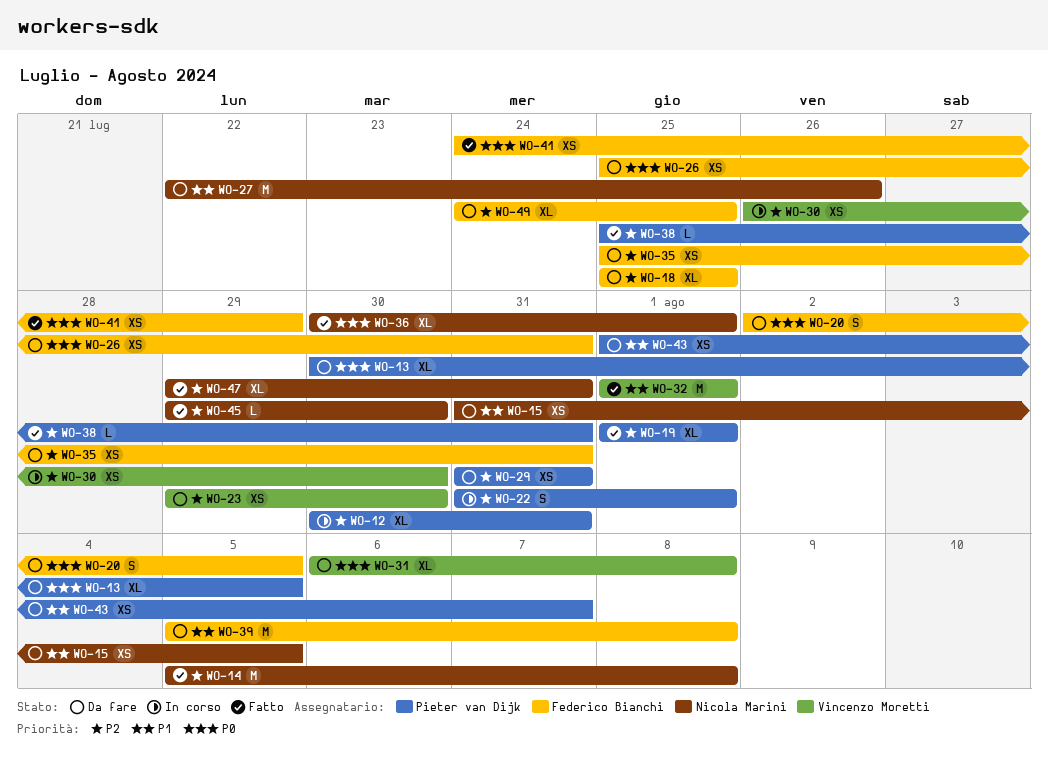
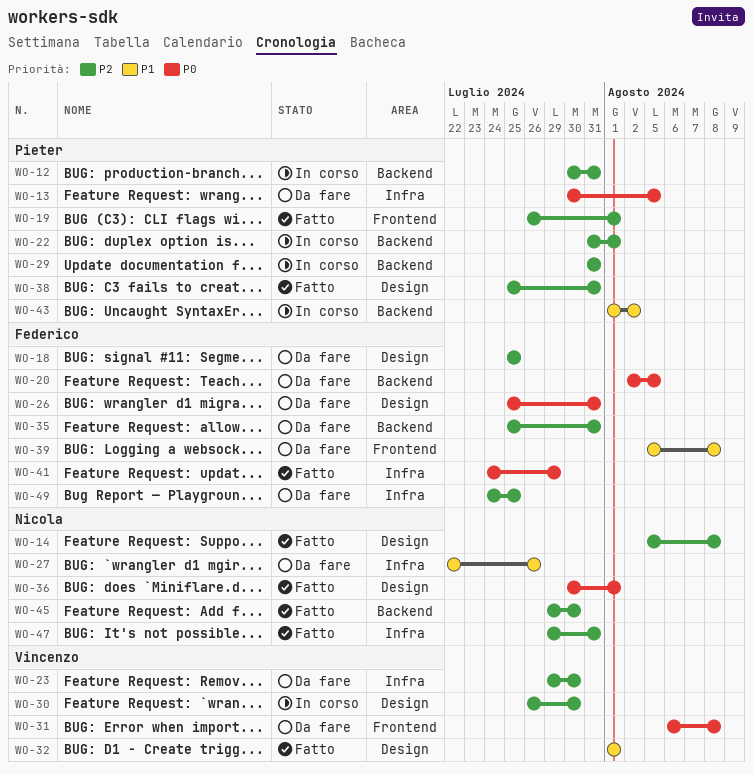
WO-15: present -> none
WO-19, start: Aug 1 -> Jul 26
WO-29, status: Da fare -> In corso
WO-43, status: Da fare -> In corso
WO-43, due: Aug 7 -> Aug 2

